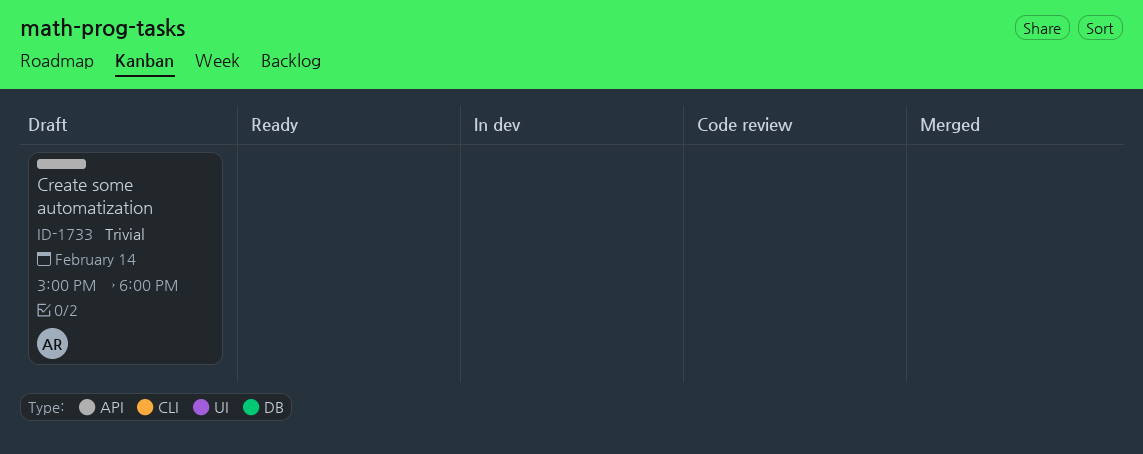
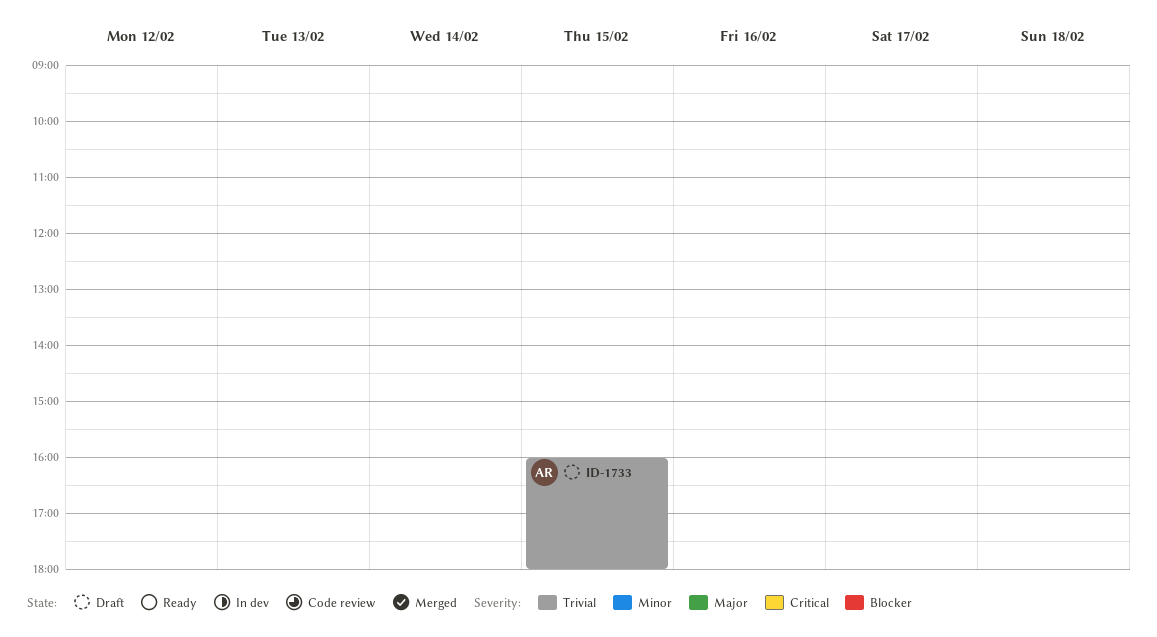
ID-1733, day: Feb 14 -> Feb 15
ID-1733, begins: 15:00 -> 16:00

